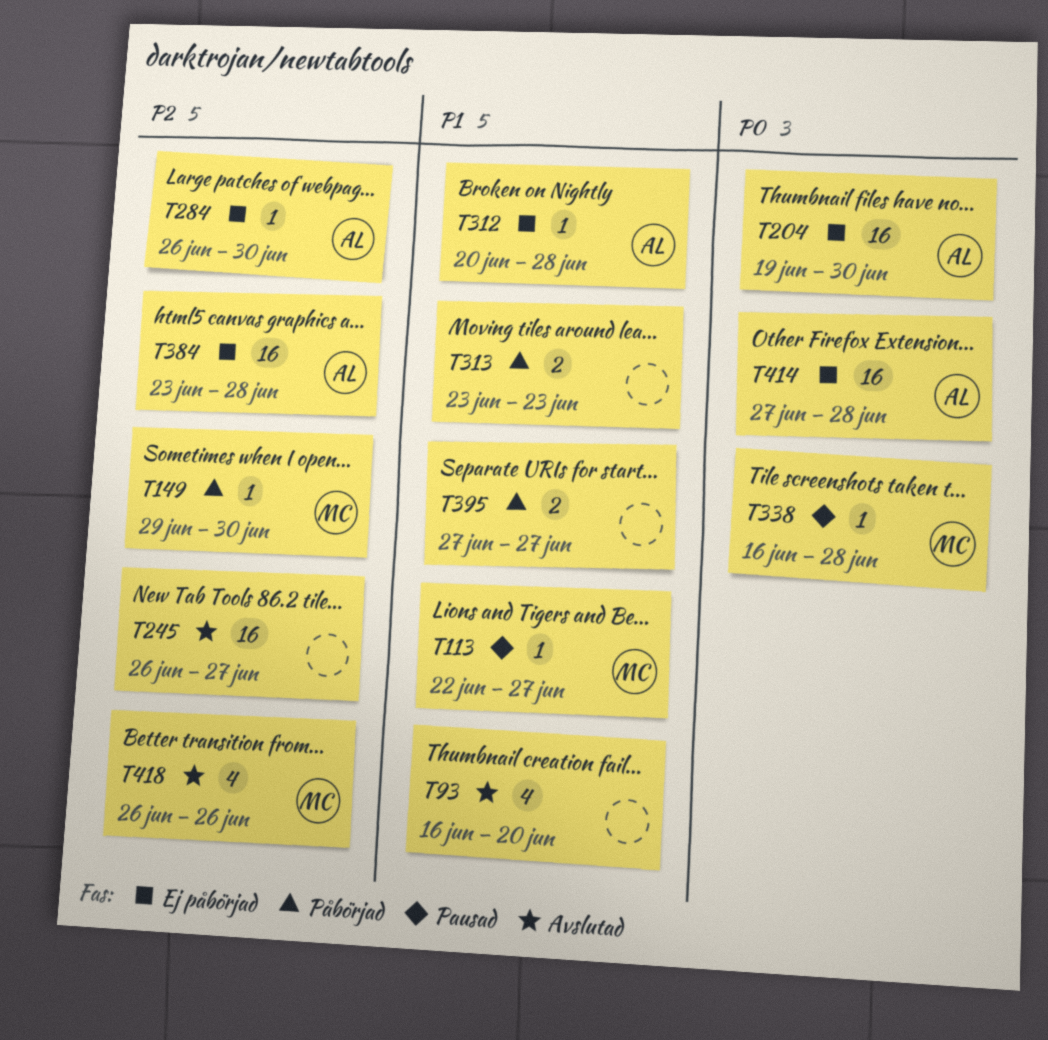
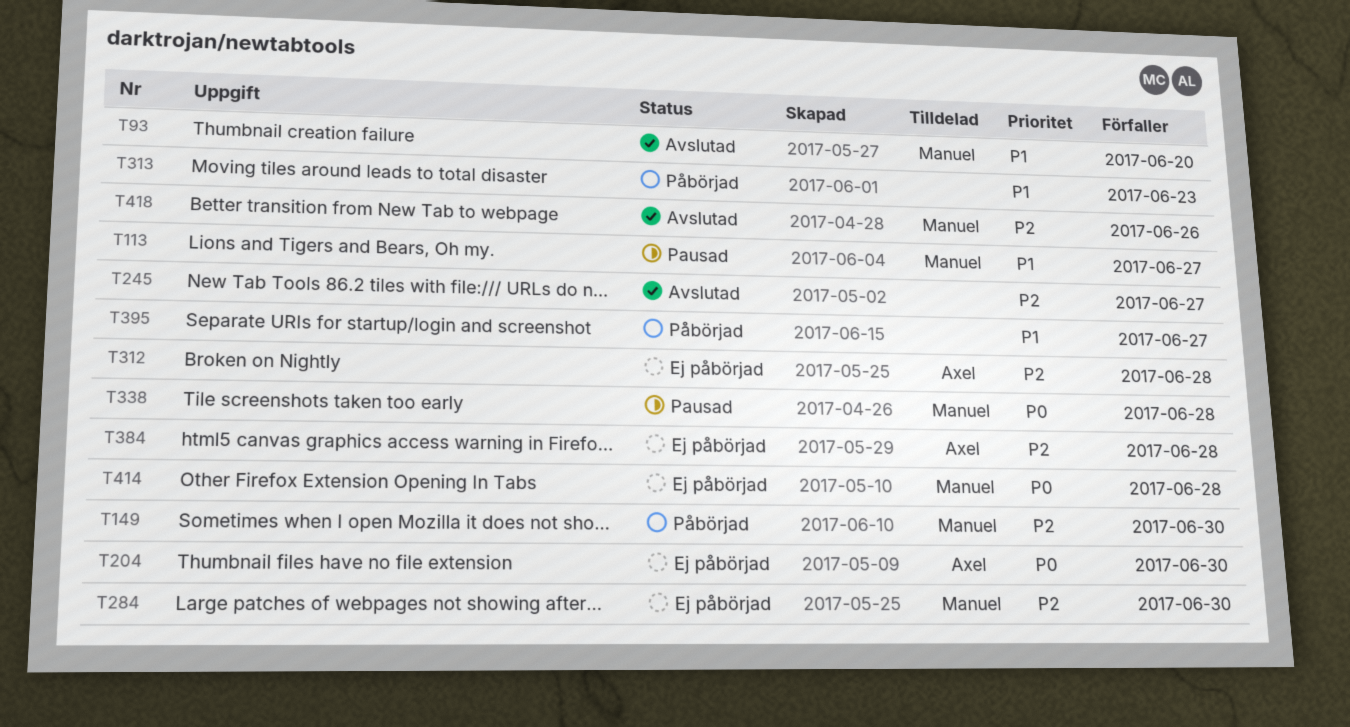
T93, owner: none -> Manuel
T284, owner: Axel -> Manuel
T312, priority: P1 -> P2
T414, owner: Axel -> Manuel

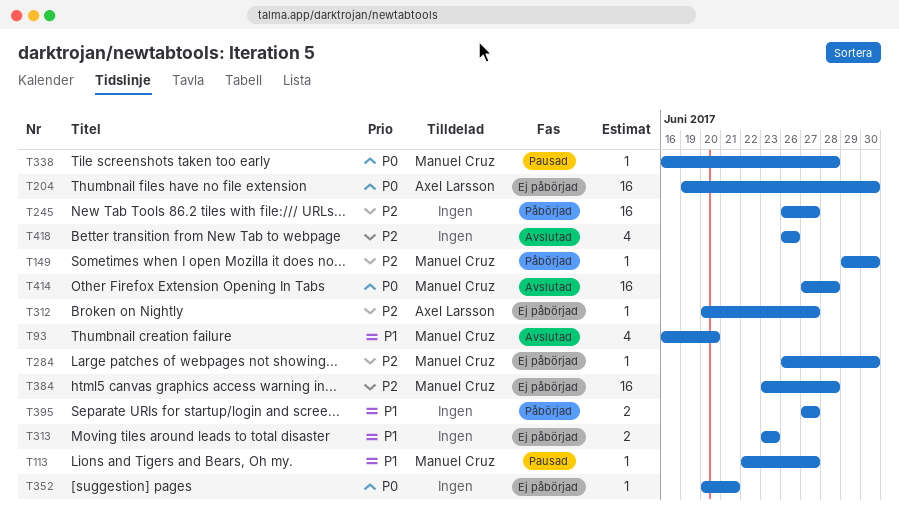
T245, status: Avslutad -> Påbörjad
T312, due: Jun 28 -> Jun 27
T313, status: Påbörjad -> Ej påbörjad
T352: none -> present
T384, owner: Axel Larsson -> Manuel Cruz
T414, status: Ej påbörjad -> Avslutad
T418, owner: Manuel Cruz -> none

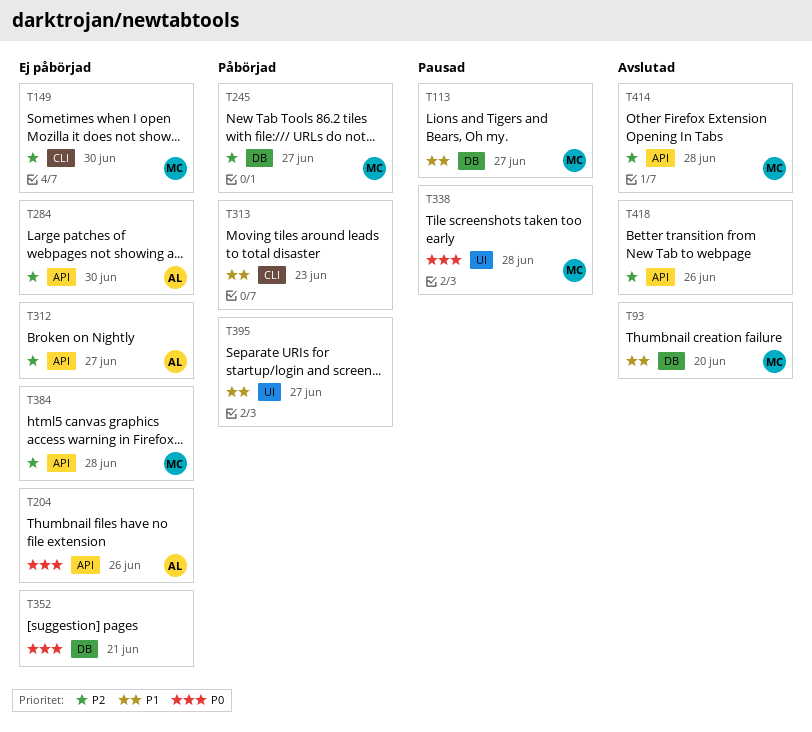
T149, status: Påbörjad -> Ej påbörjad
T204, due: Jun 30 -> Jun 26
T245, owner: none -> Manuel Cruz
T284, owner: Manuel Cruz -> Axel Larsson
T313, status: Ej påbörjad -> Påbörjad
T414, priority: P0 -> P2

